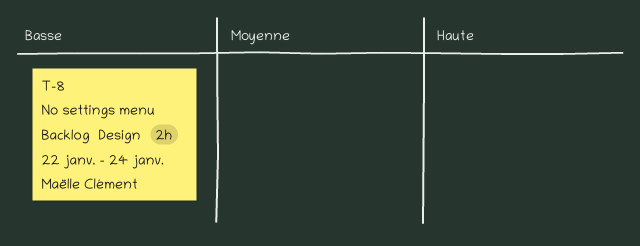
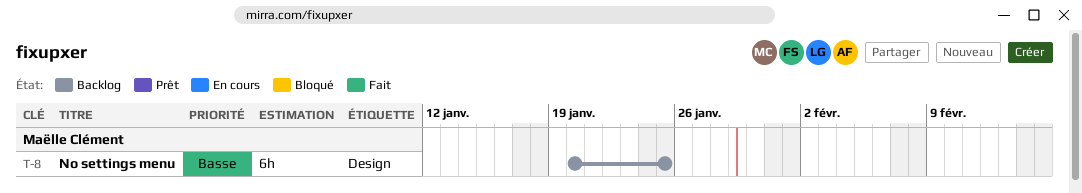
T-8, estimate: 2h -> 6h
T-8, start: Jan 22 -> Jan 20
T-8, due: Jan 24 -> Jan 25

